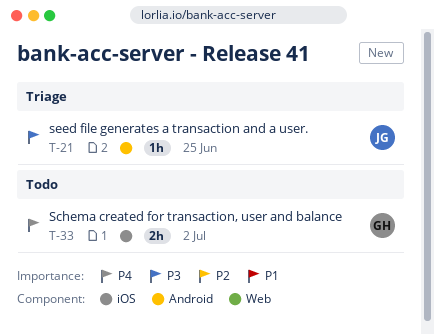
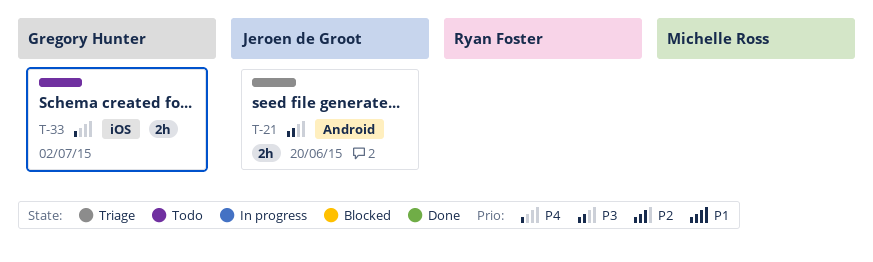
T-21, estimate: 1h -> 2h
T-21, due: Jun 25 -> Jun 20

